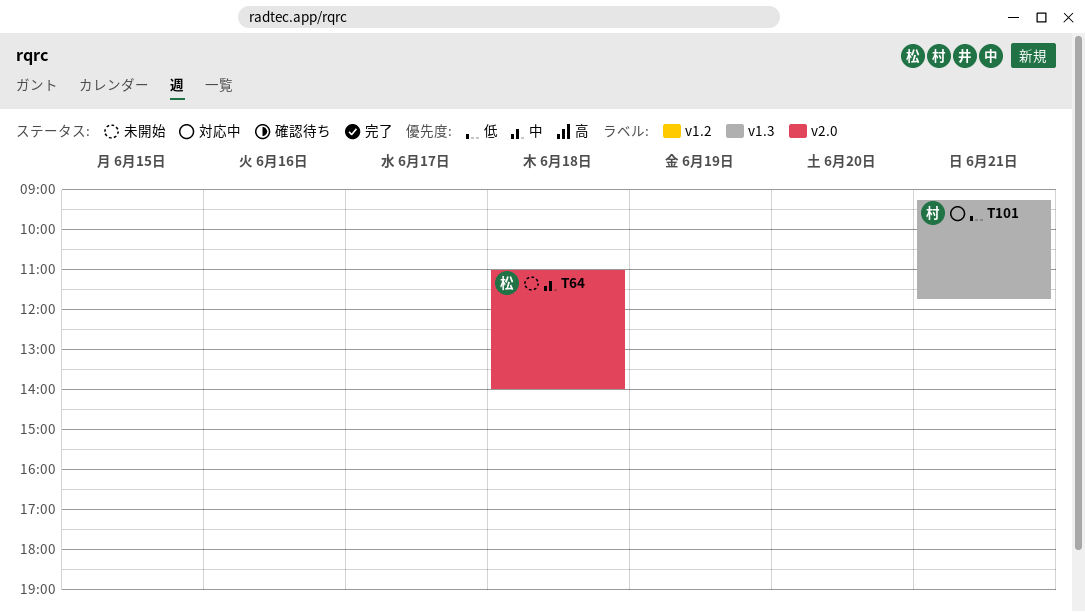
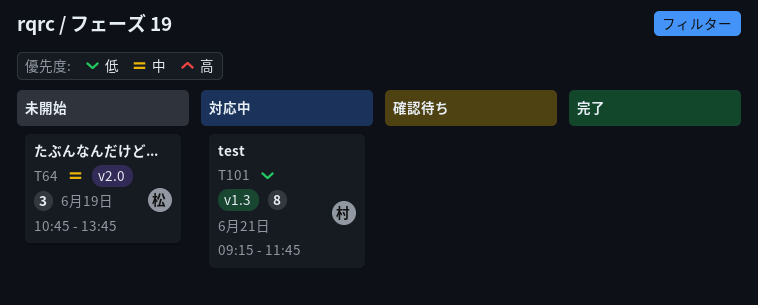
T64, day: Jun 18 -> Jun 19
T64, begins: 11:00 -> 10:45
T64, ends: 14:00 -> 13:45

